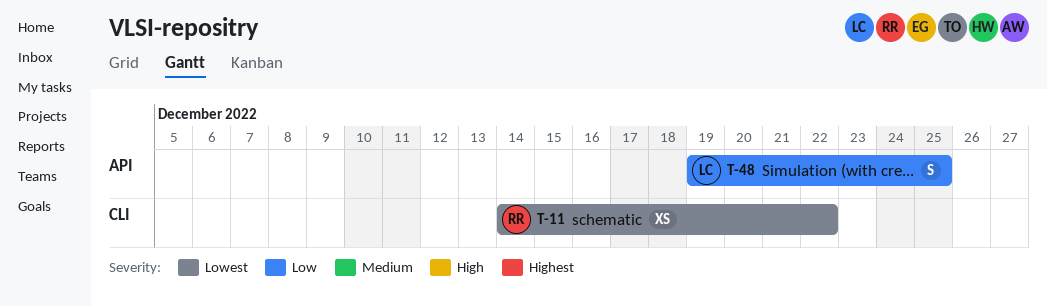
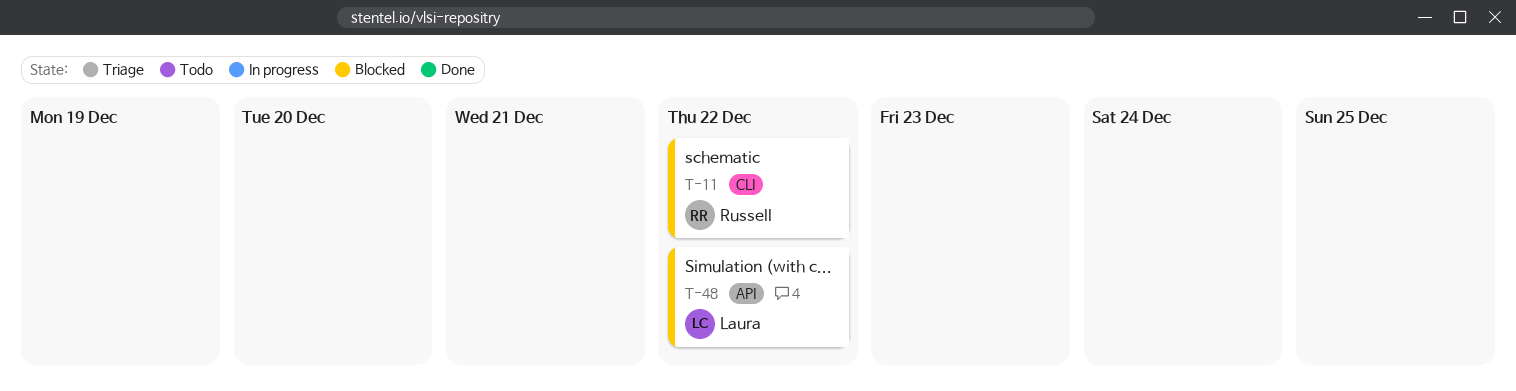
T-48, due: Dec 25 -> Dec 22

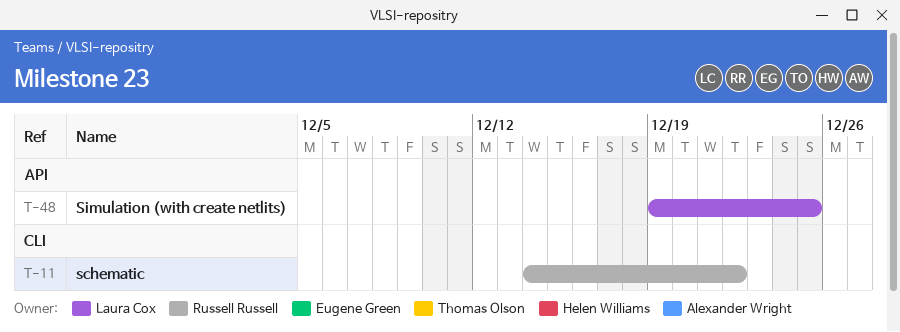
T-48, due: Dec 22 -> Dec 25

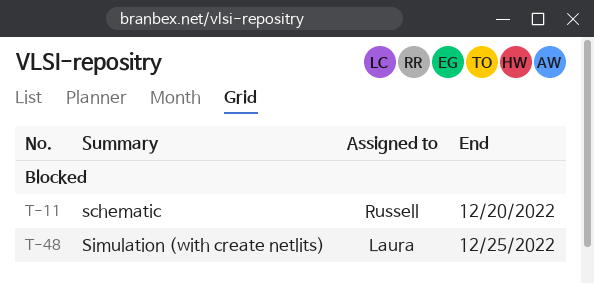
T-11, due: Dec 22 -> Dec 20

